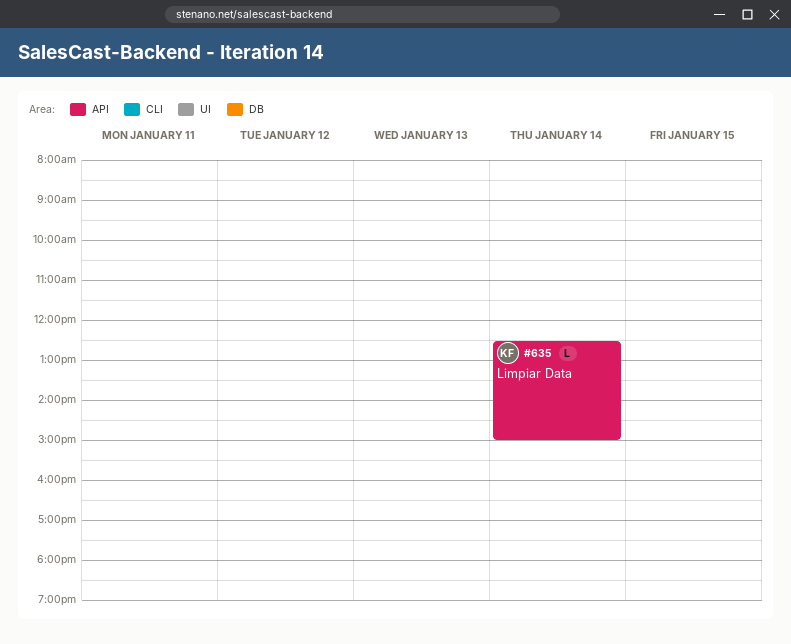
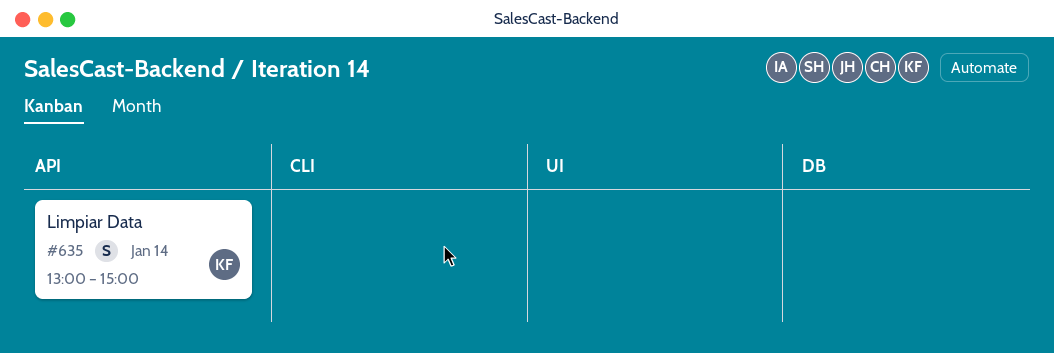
#635, estimate: L -> S
#635, begins: 12:30 -> 13:00

